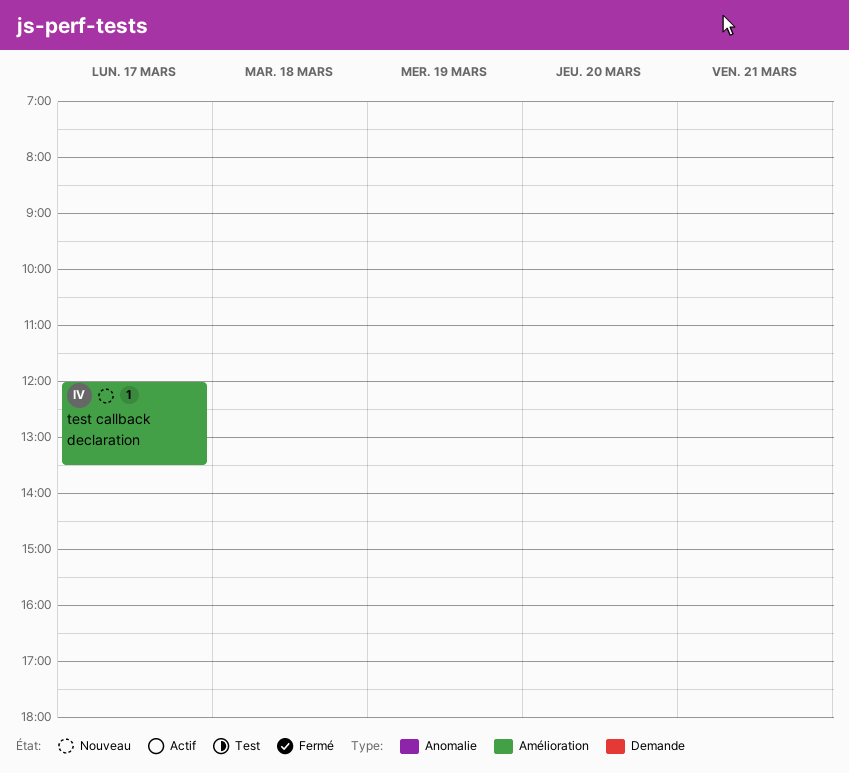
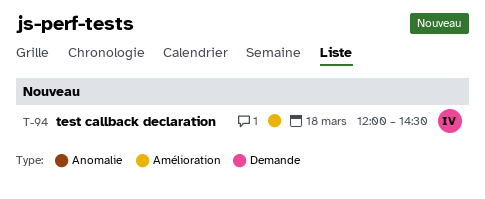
test callback declaration, day: Mar 17 -> Mar 18
test callback declaration, ends: 13:30 -> 14:30

